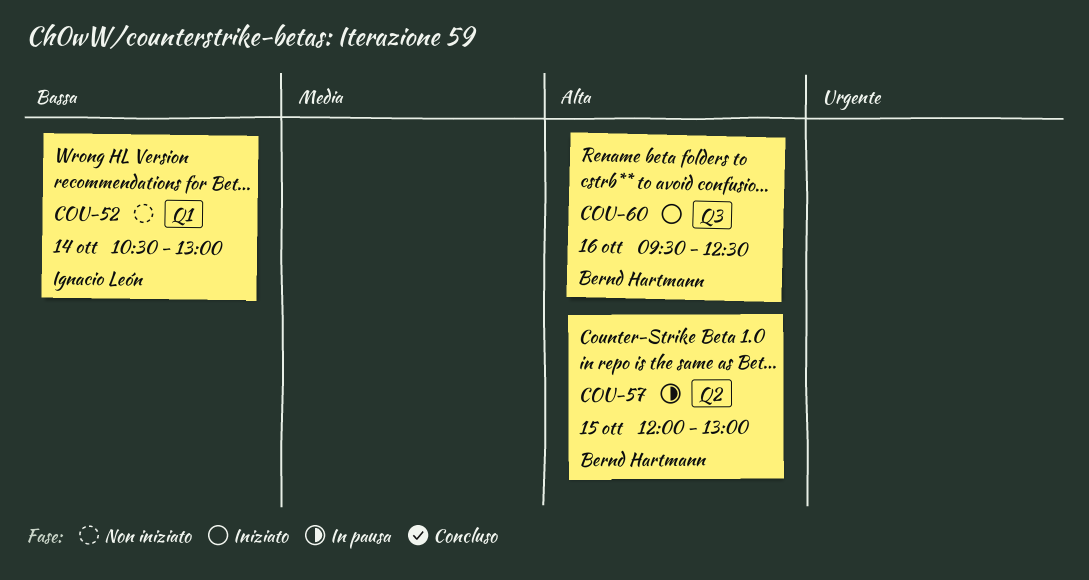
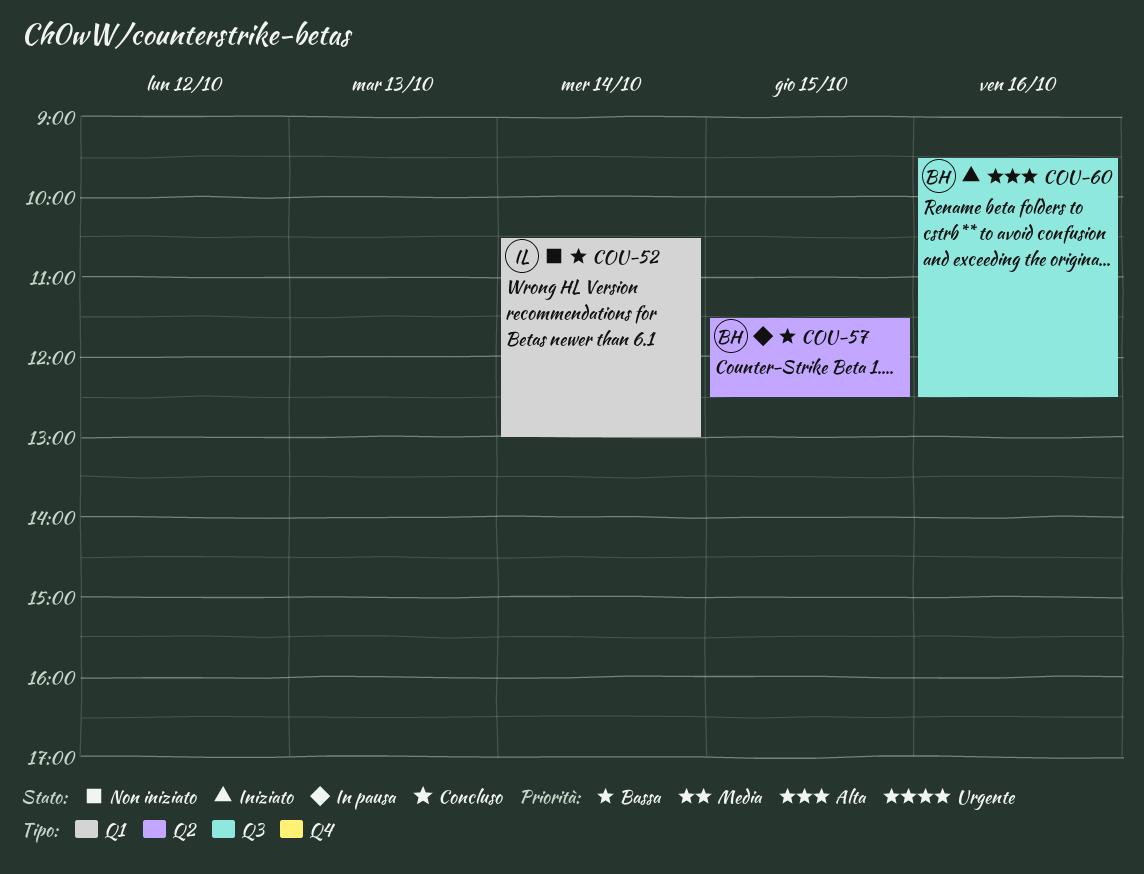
COU-57, priority: Alta -> Bassa
COU-57, begins: 12:00 -> 11:30
COU-57, ends: 13:00 -> 12:30

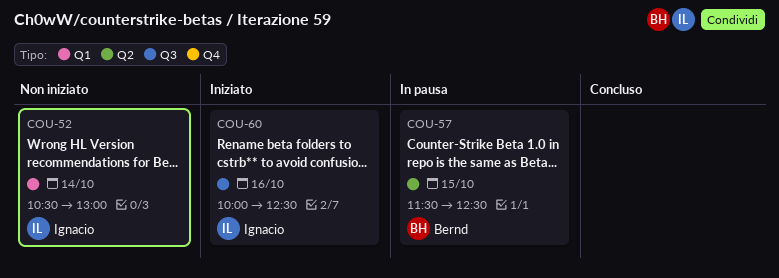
COU-60, owner: Bernd -> Ignacio
COU-60, begins: 09:30 -> 10:00

